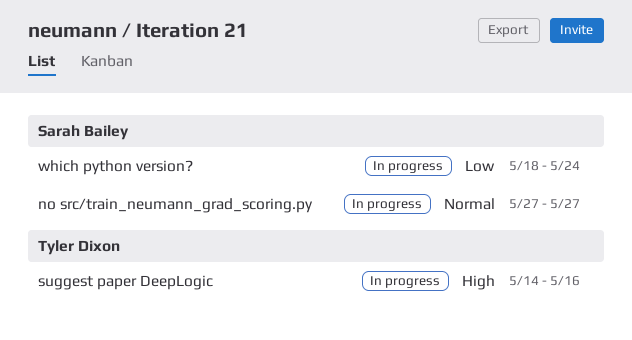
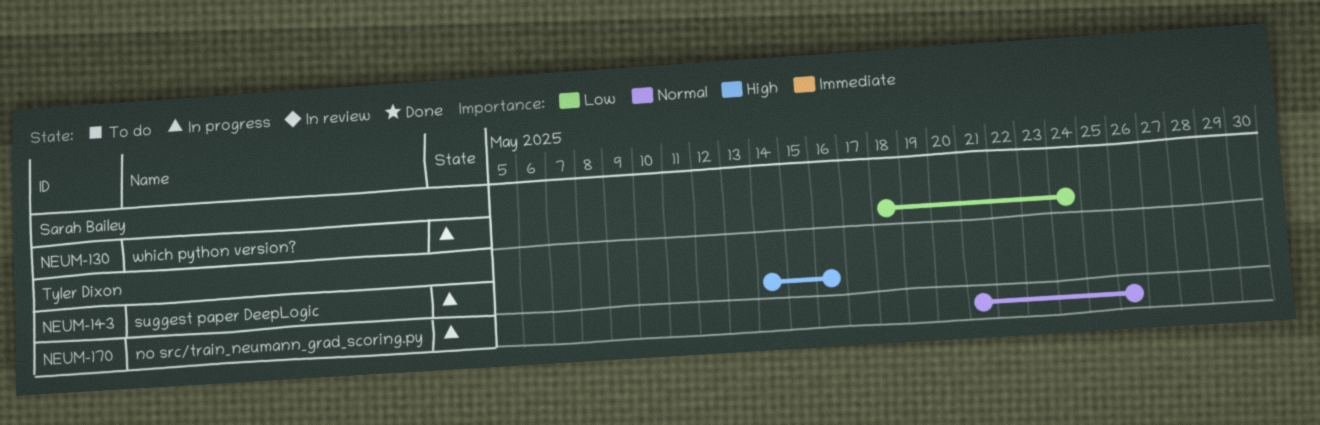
no src/train_neumann_grad_scoring.py, owner: Sarah Bailey -> Tyler Dixon
no src/train_neumann_grad_scoring.py, start: May 27 -> May 21
no src/train_neumann_grad_scoring.py, due: May 27 -> May 26

